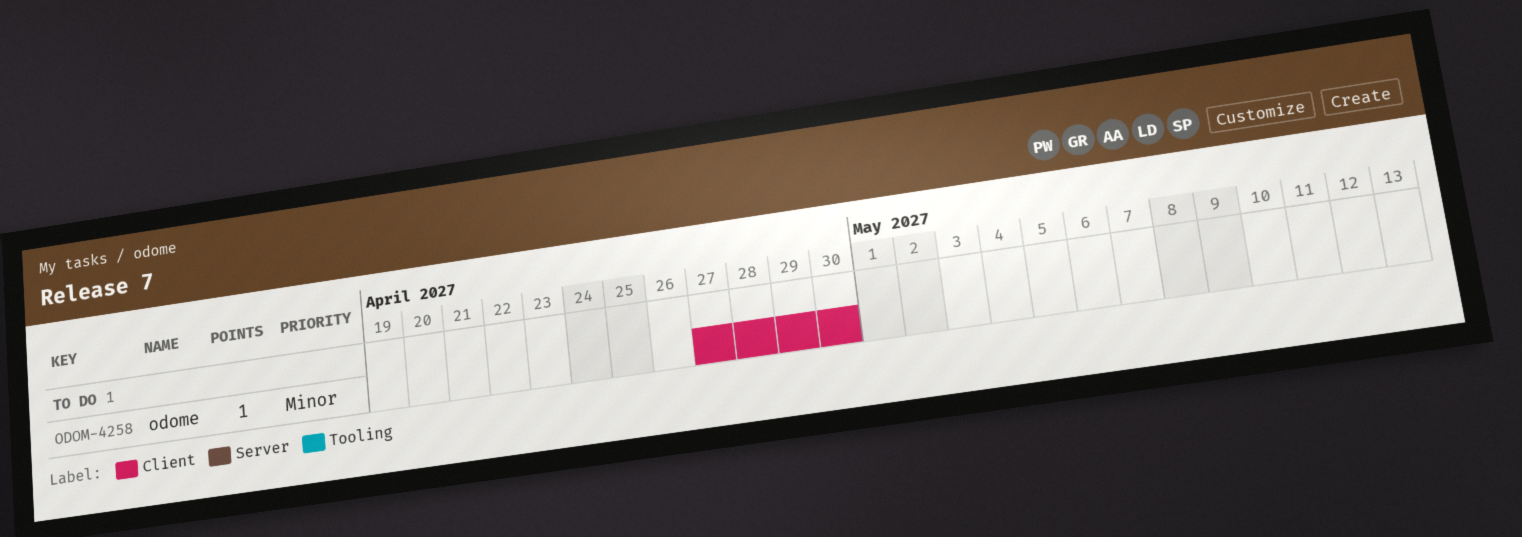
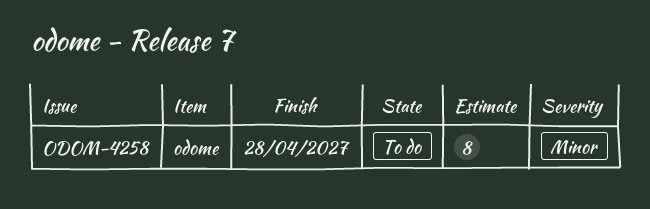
ODOM-4258, estimate: 1 -> 8
ODOM-4258, due: Apr 30 -> Apr 28

